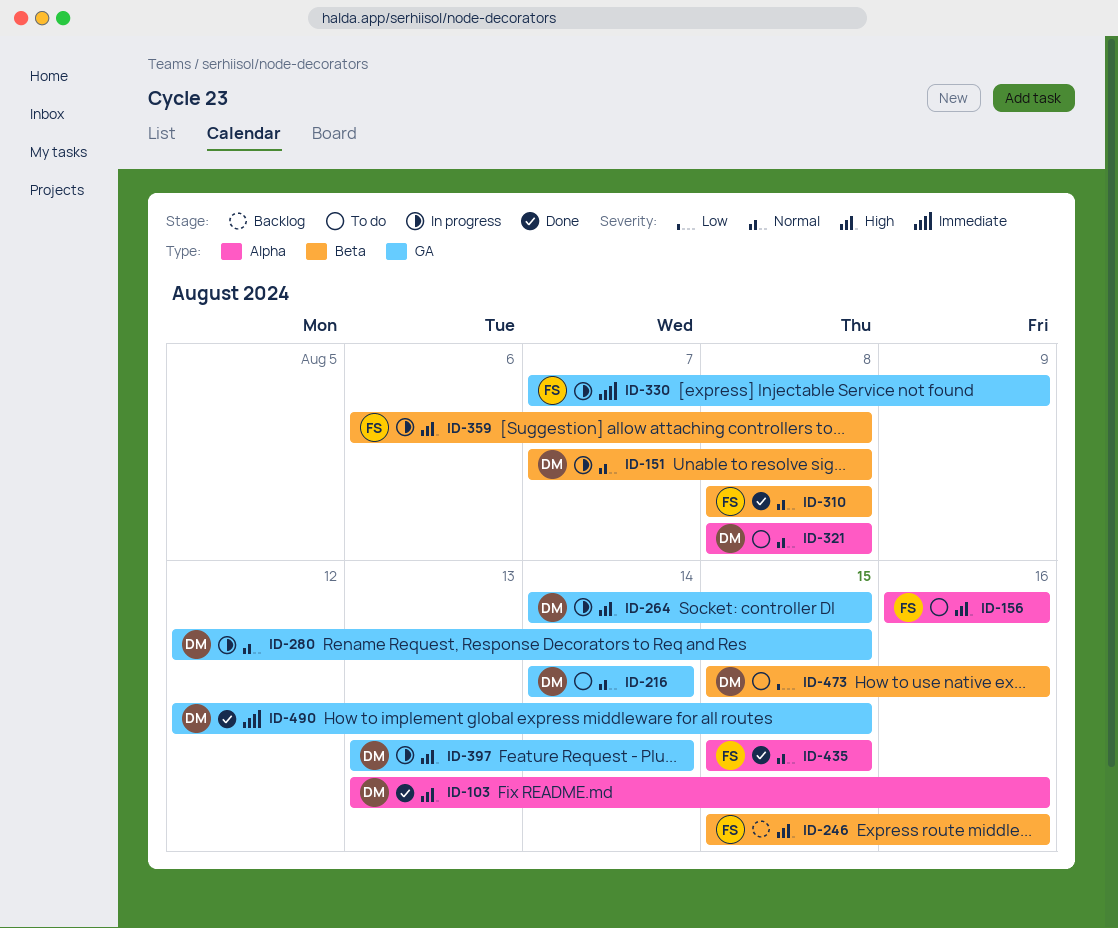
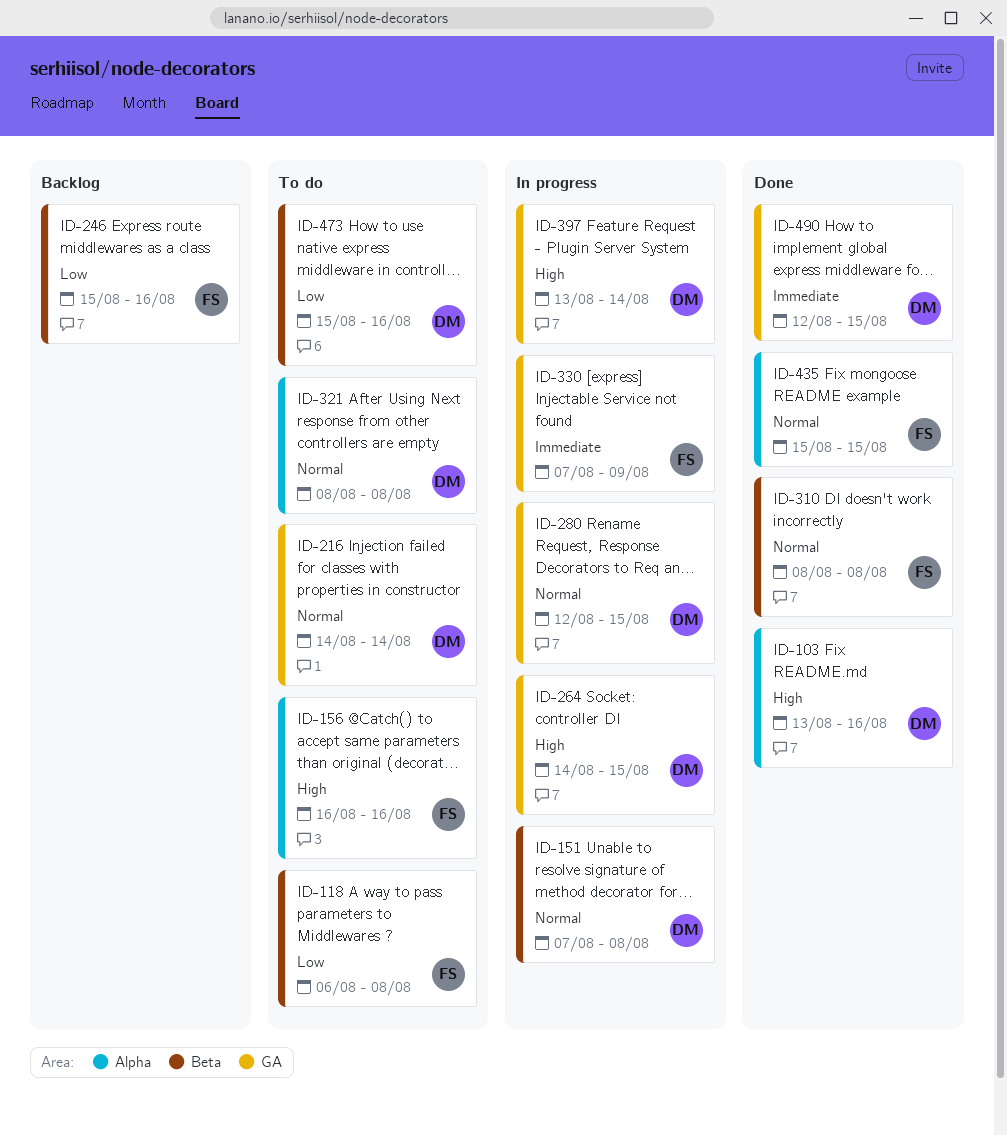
ID-118: none -> present
ID-246, priority: High -> Low
ID-359: present -> none

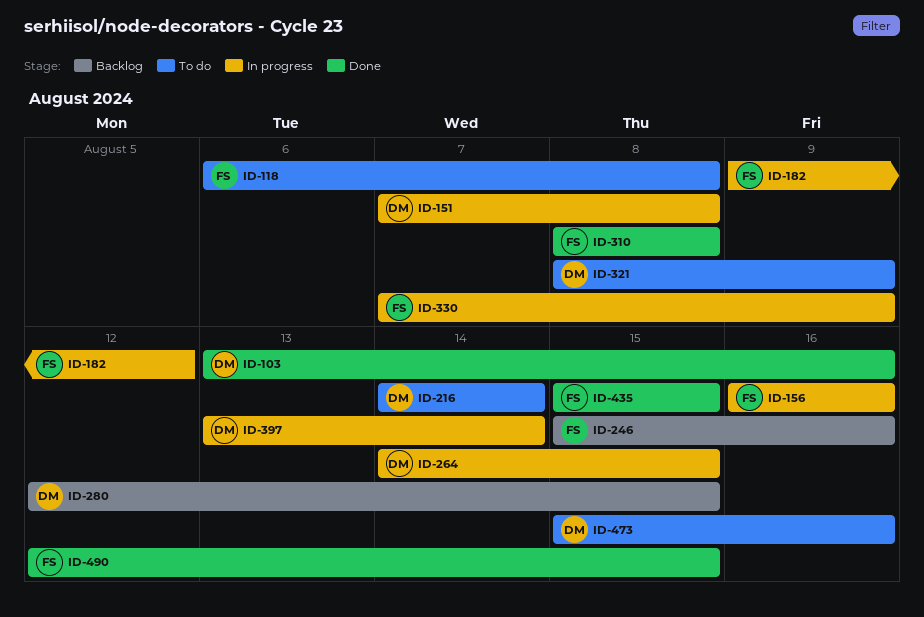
ID-156, status: To do -> In progress
ID-182: none -> present
ID-280, status: In progress -> Backlog
ID-321, due: Aug 8 -> Aug 9
ID-490, owner: DM -> FS

